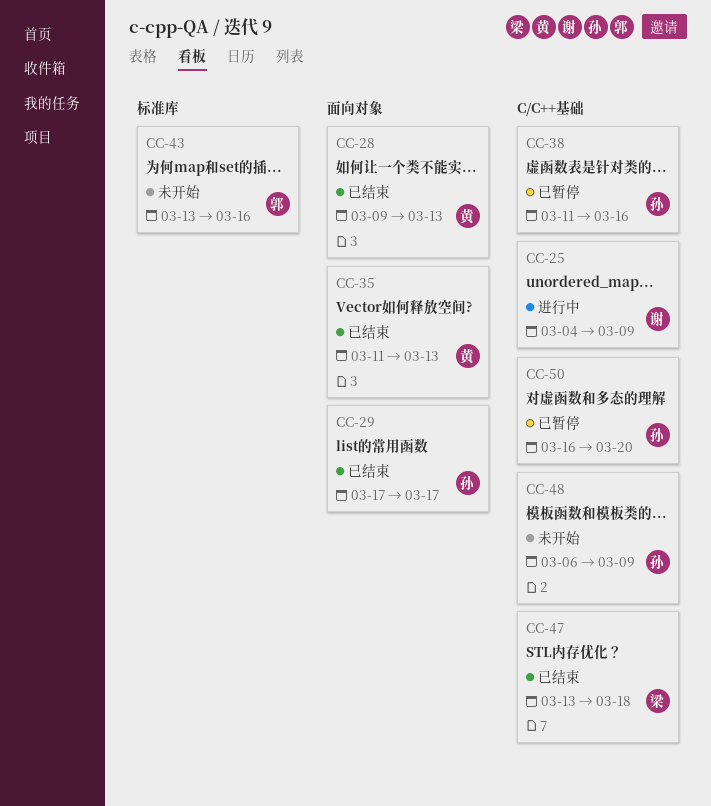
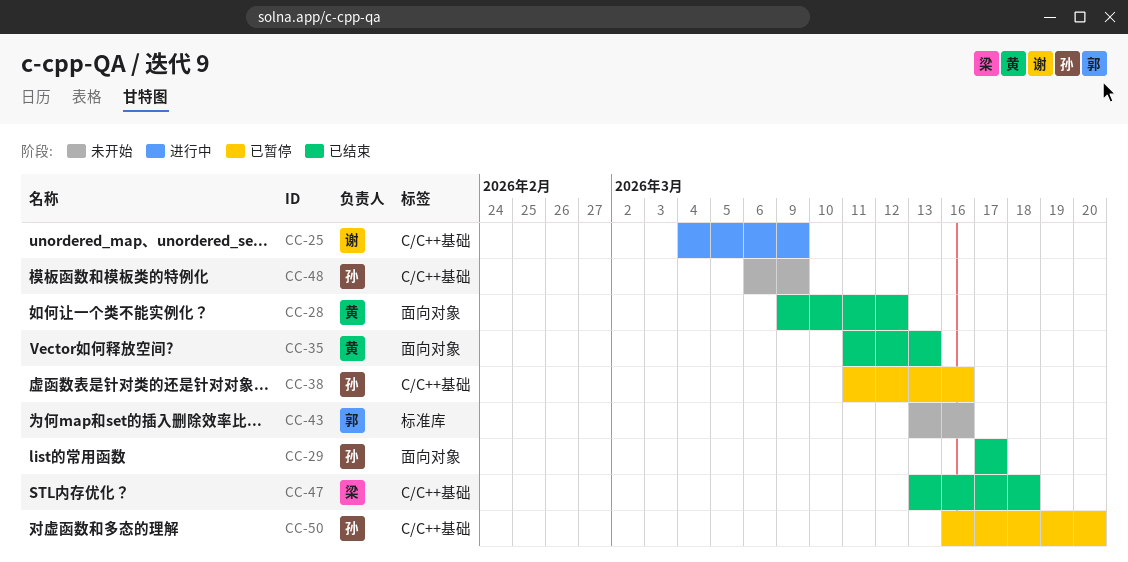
CC-28, due: Mar 13 -> Mar 12

